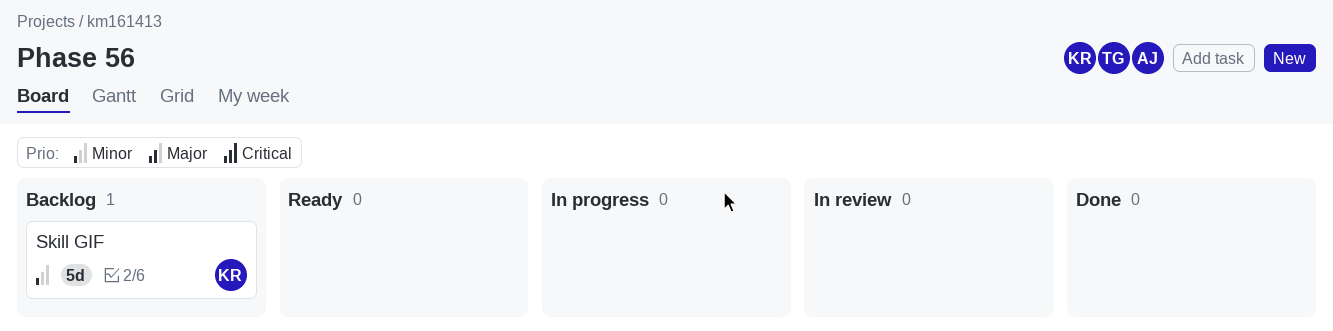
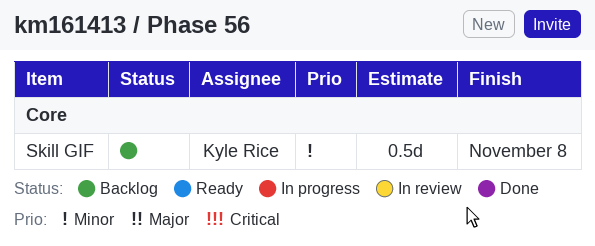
Skill GIF, estimate: 5d -> 0.5d

